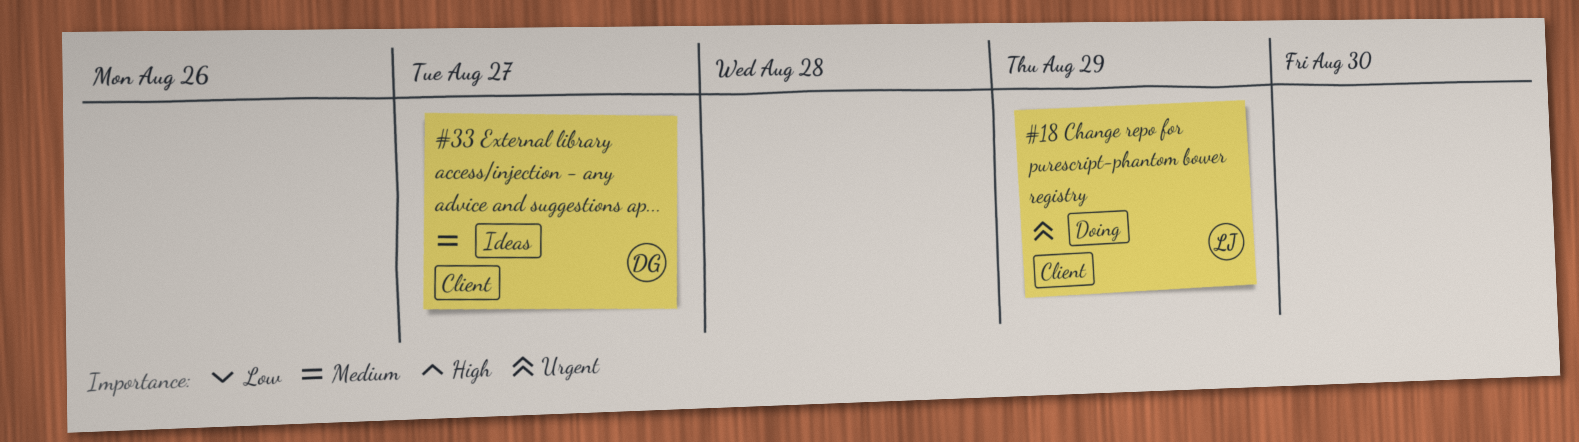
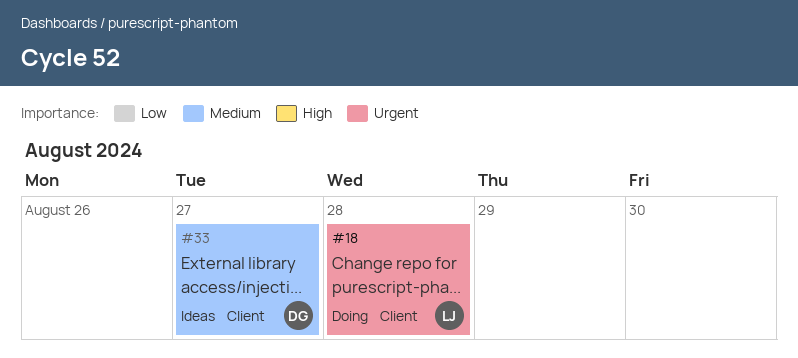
#18, due: Aug 29 -> Aug 28

